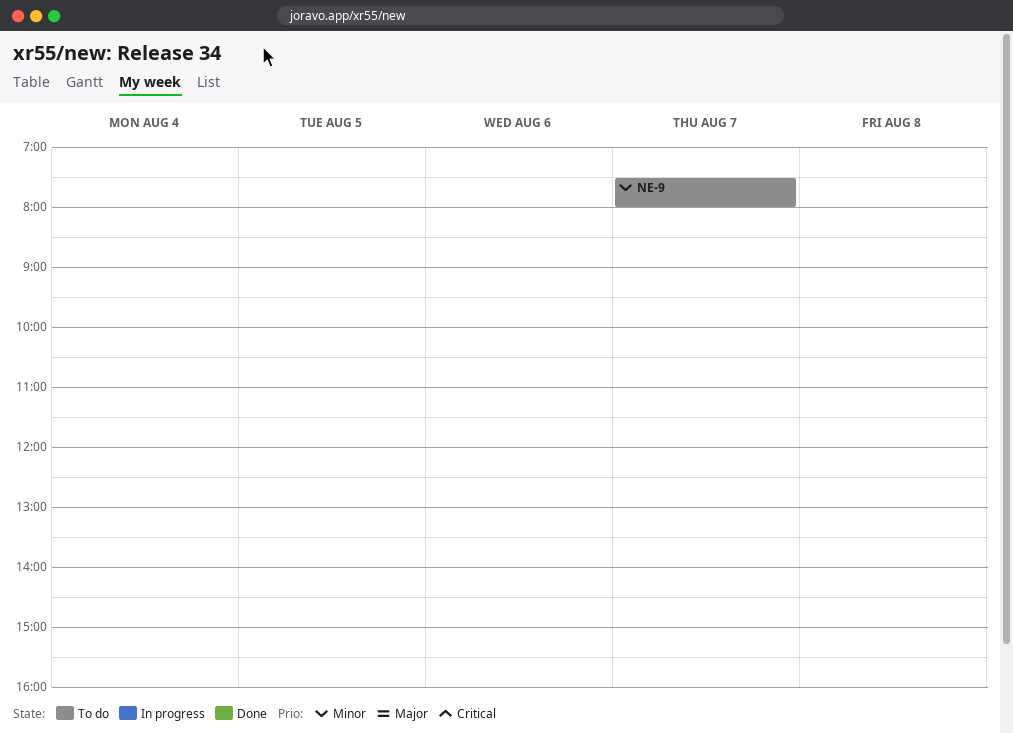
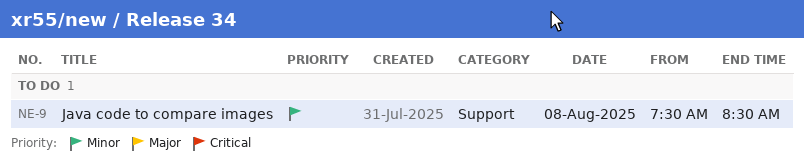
NE-9, day: Aug 7 -> Aug 8
NE-9, ends: 08:00 -> 08:30

